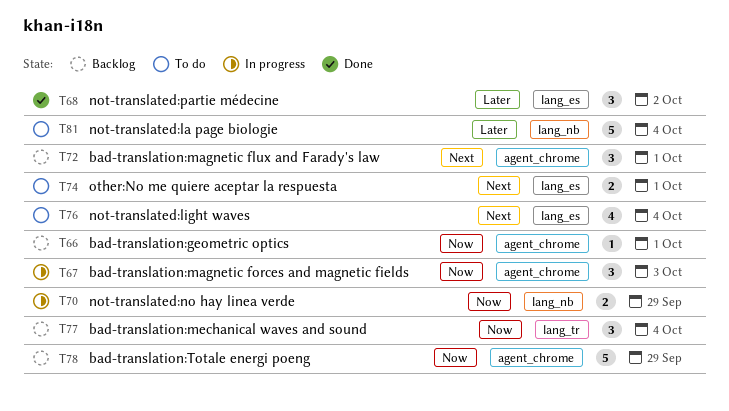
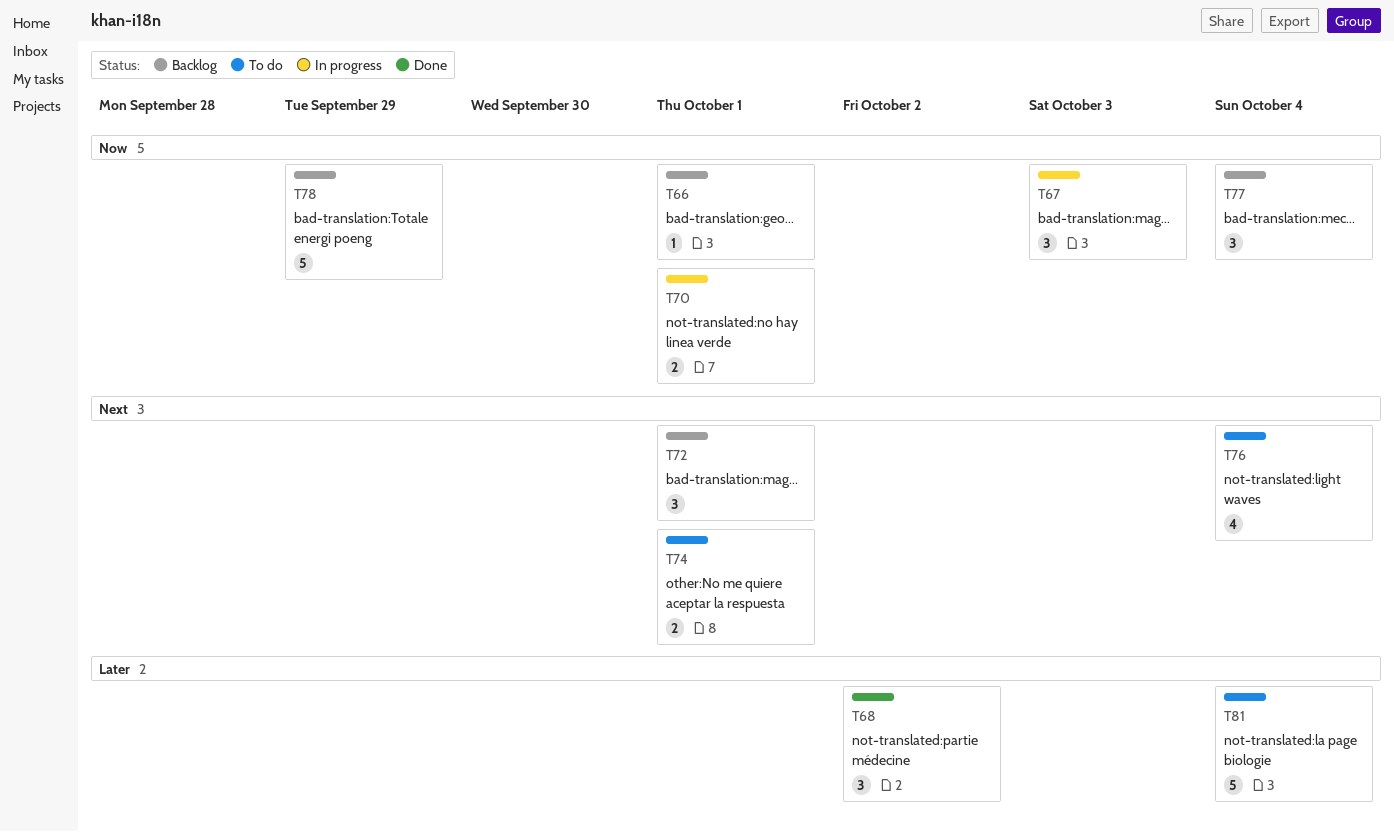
T70, due: Sep 29 -> Oct 1

